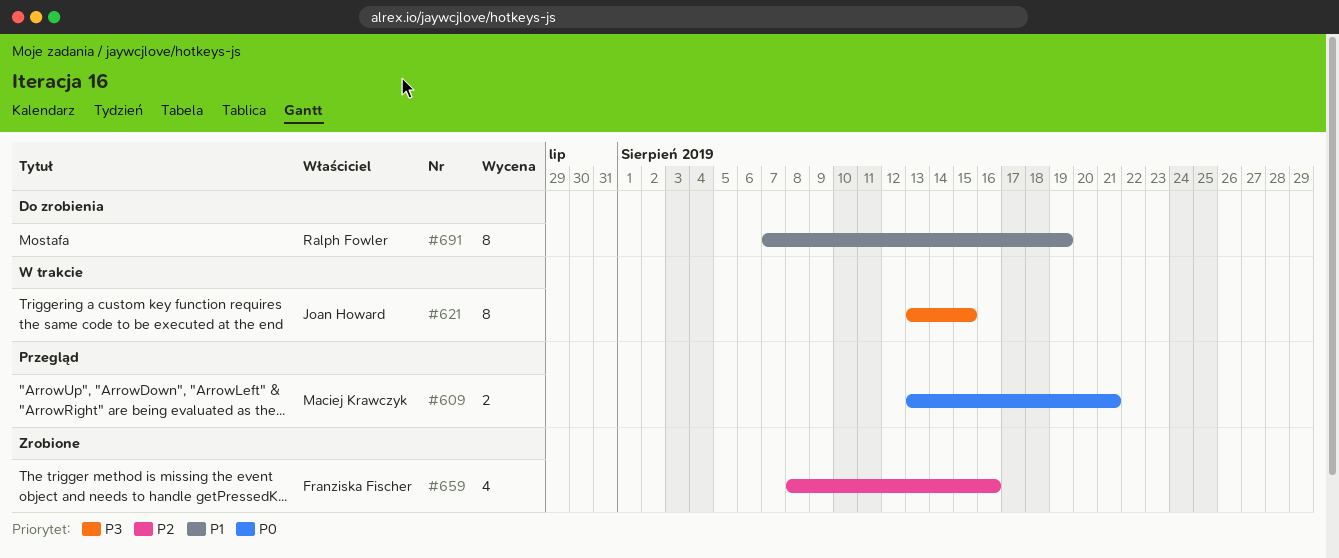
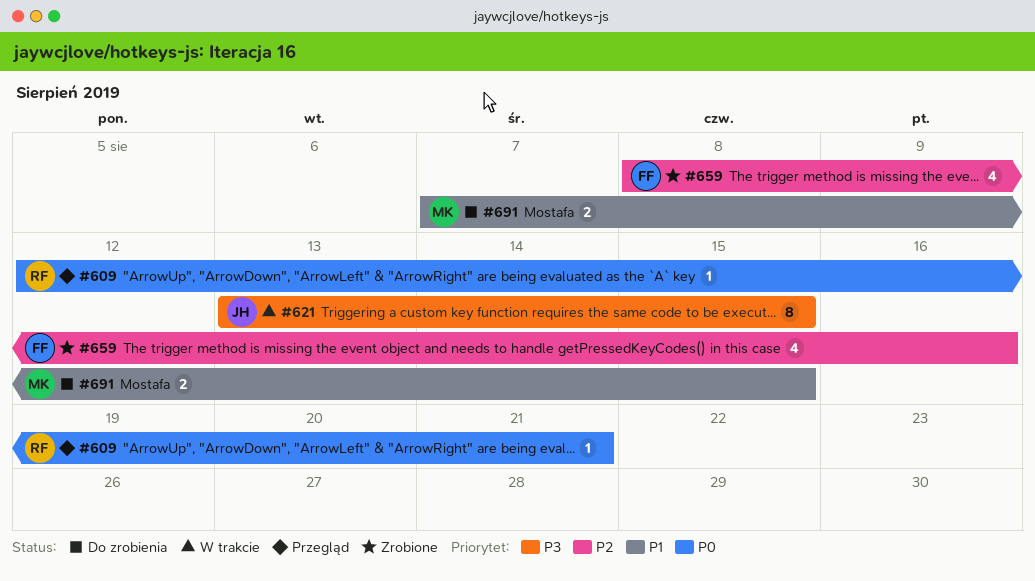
#609, owner: Maciej Krawczyk -> Ralph Fowler
#609, estimate: 2 -> 1
#609, start: Aug 13 -> Aug 12
#691, owner: Ralph Fowler -> Maciej Krawczyk
#691, estimate: 8 -> 2
#691, due: Aug 19 -> Aug 15

